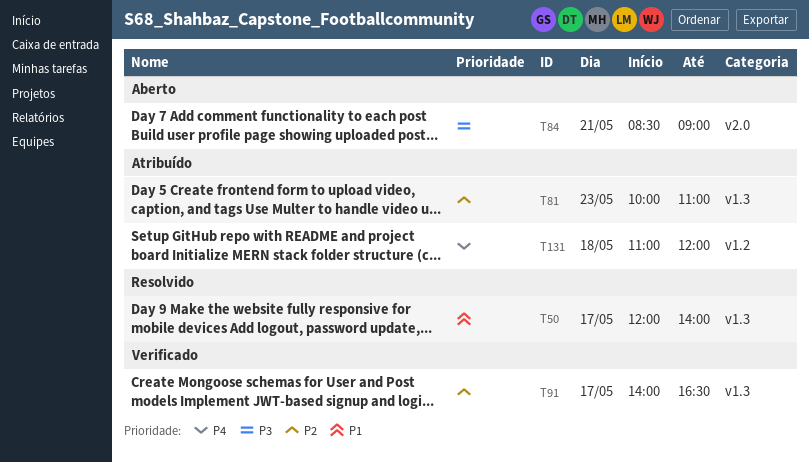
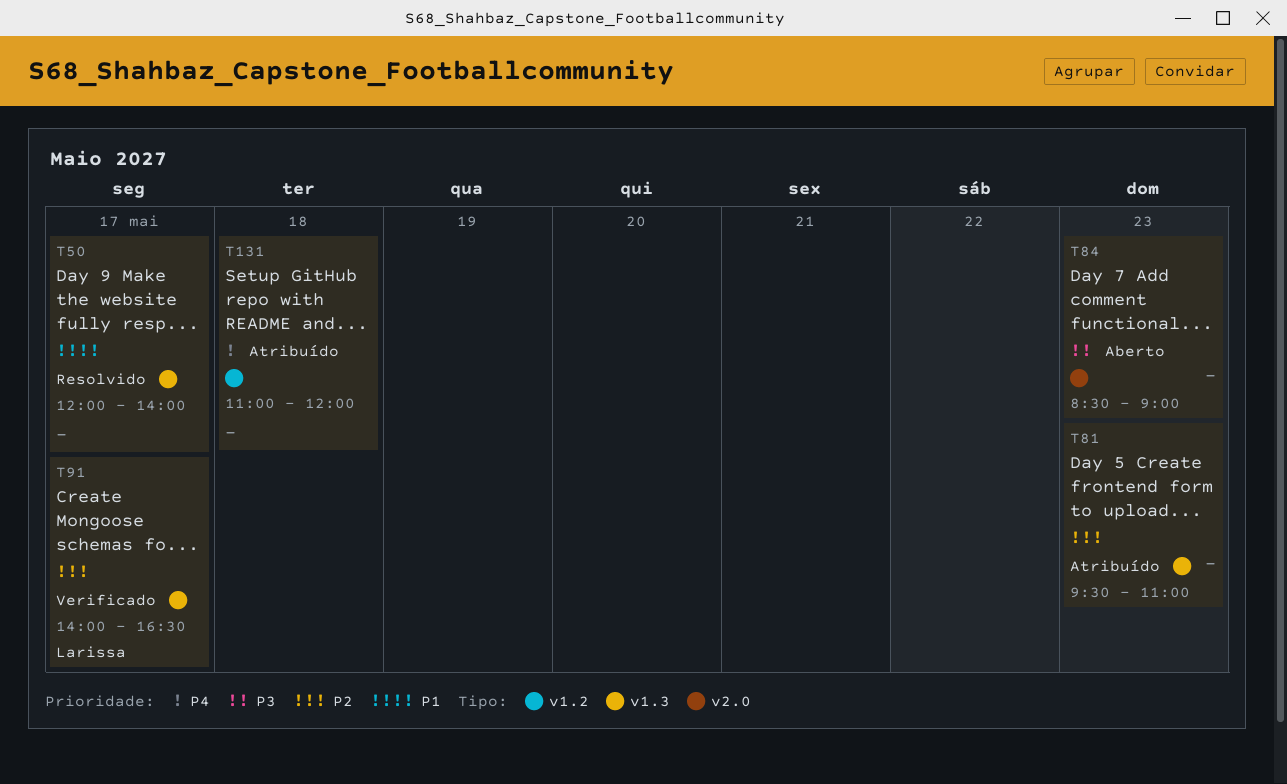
T81, begins: 10:00 -> 09:30
T84, day: May 21 -> May 23

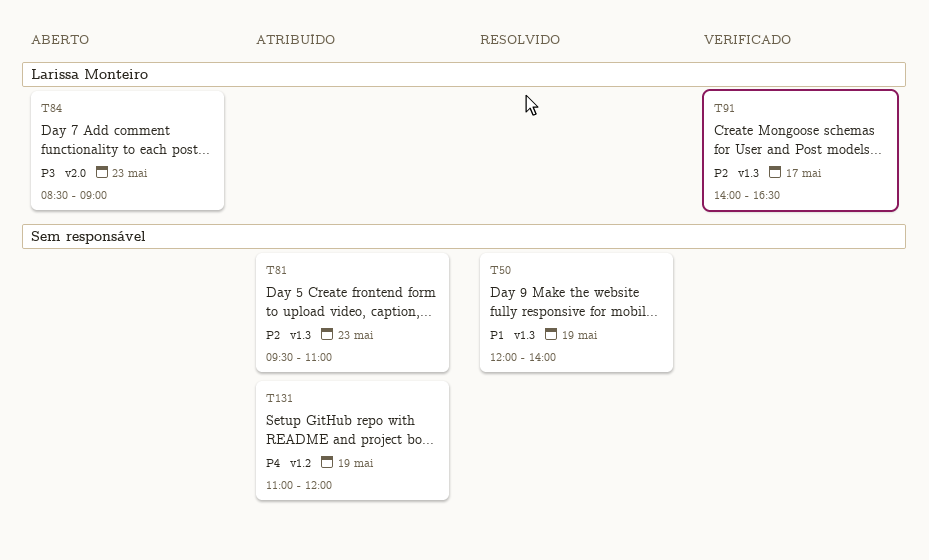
T50, day: May 17 -> May 19
T84, owner: none -> Larissa Monteiro
T131, day: May 18 -> May 19

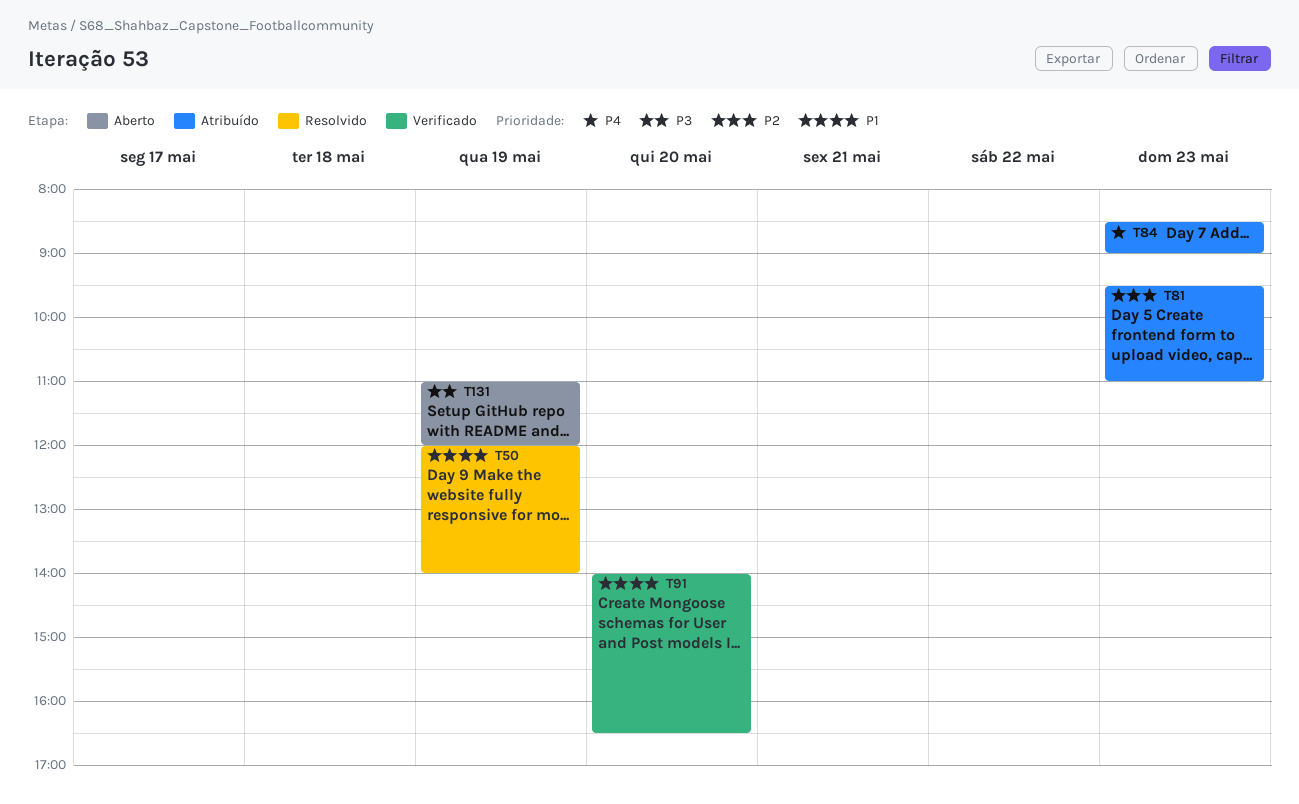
T84, status: Aberto -> Atribuído
T84, priority: P3 -> P4
T91, priority: P2 -> P1
T91, day: May 17 -> May 20
T131, status: Atribuído -> Aberto
T131, priority: P4 -> P3

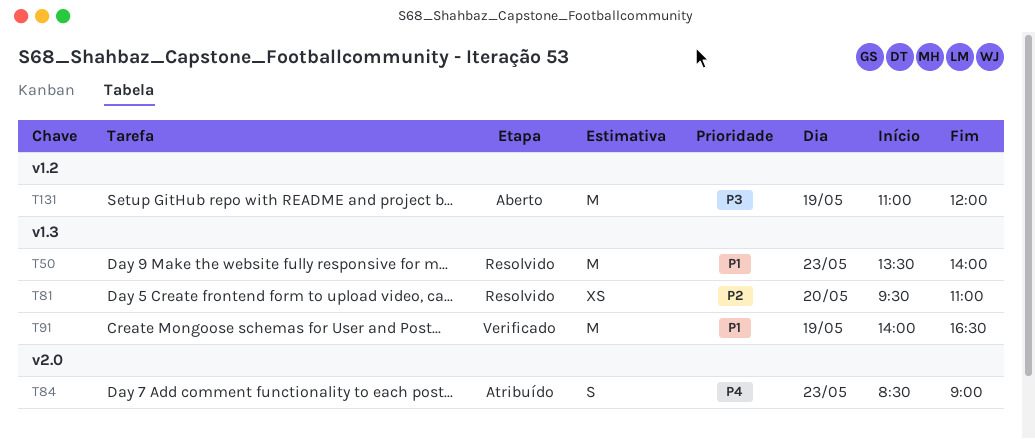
T50, day: May 19 -> May 23
T50, begins: 12:00 -> 13:30
T81, status: Atribuído -> Resolvido
T81, day: May 23 -> May 20
T91, day: May 20 -> May 19

